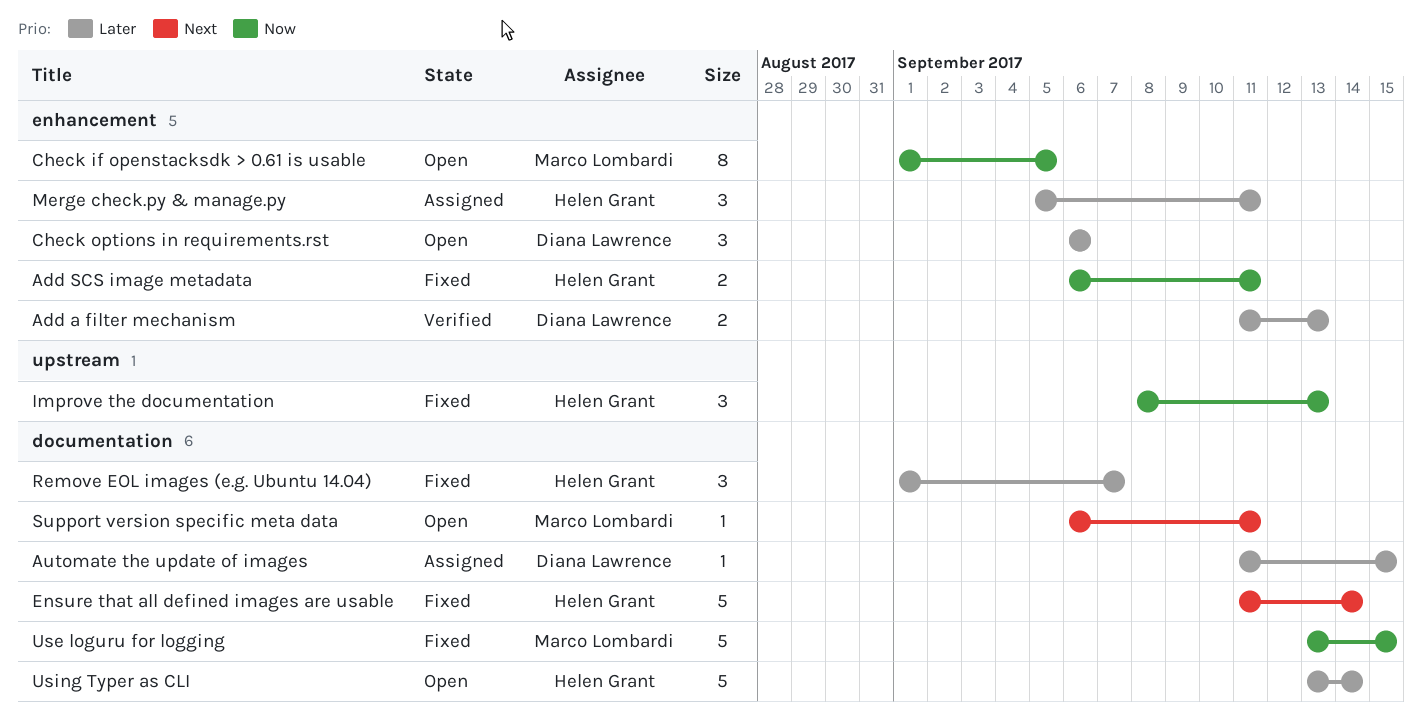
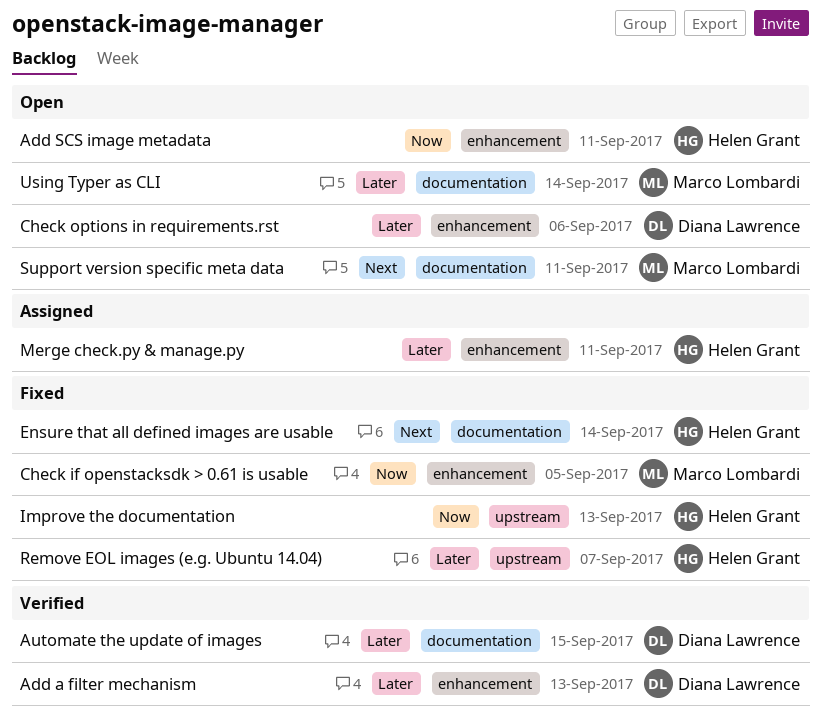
Add SCS image metadata, status: Fixed -> Open
Automate the update of images, status: Assigned -> Verified
Check if openstacksdk > 0.61 is usable, status: Open -> Fixed
Remove EOL images (e.g. Ubuntu 14.04), label: documentation -> upstream
Use loguru for logging: present -> none
Using Typer as CLI, owner: Helen Grant -> Marco Lombardi

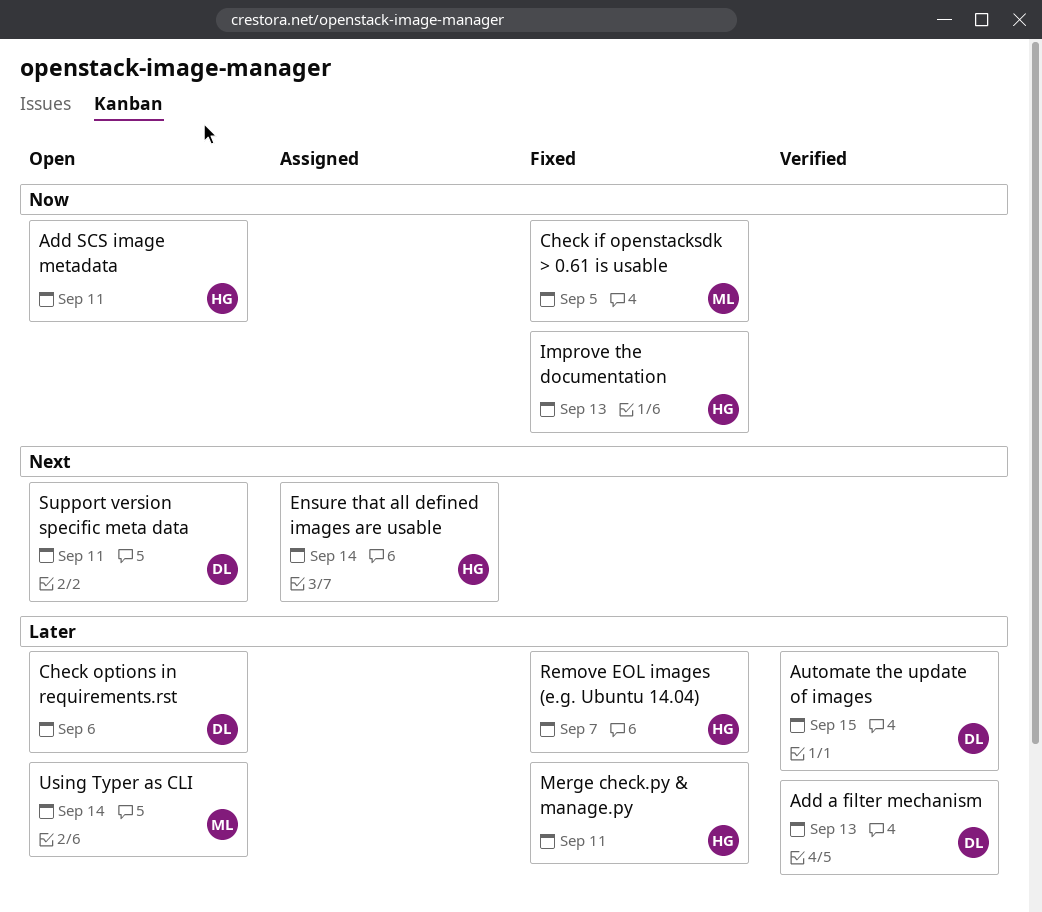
Ensure that all defined images are usable, status: Fixed -> Assigned
Merge check.py & manage.py, status: Assigned -> Fixed
Support version specific meta data, owner: Marco Lombardi -> Diana Lawrence

